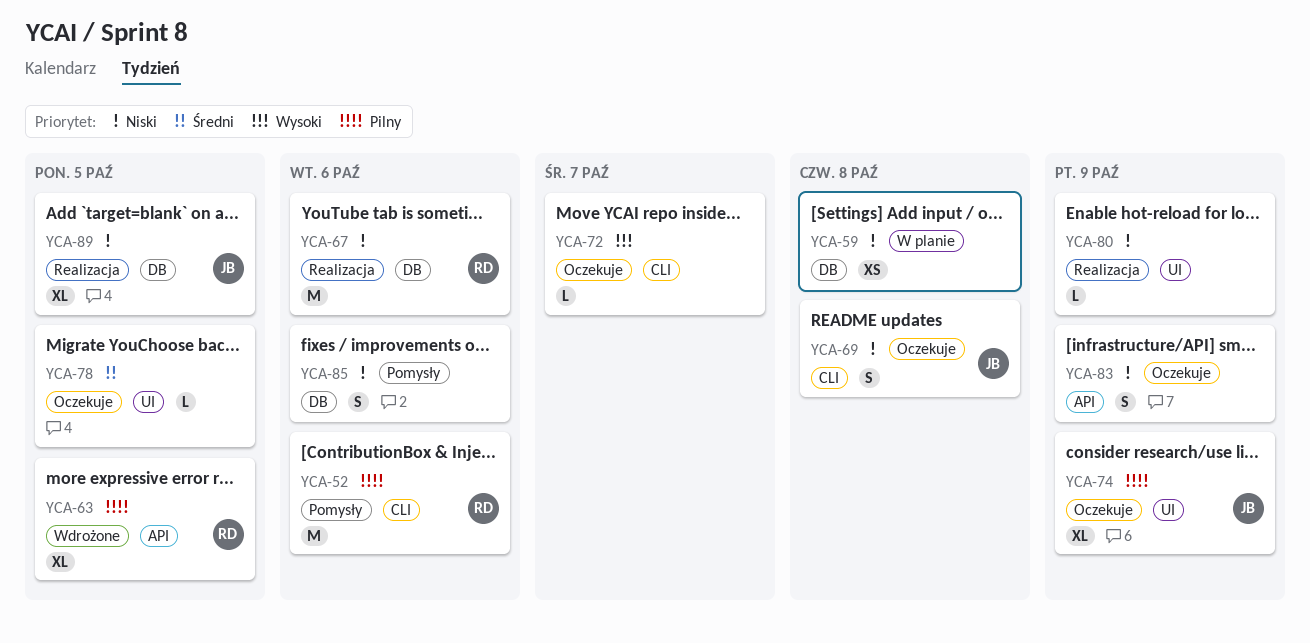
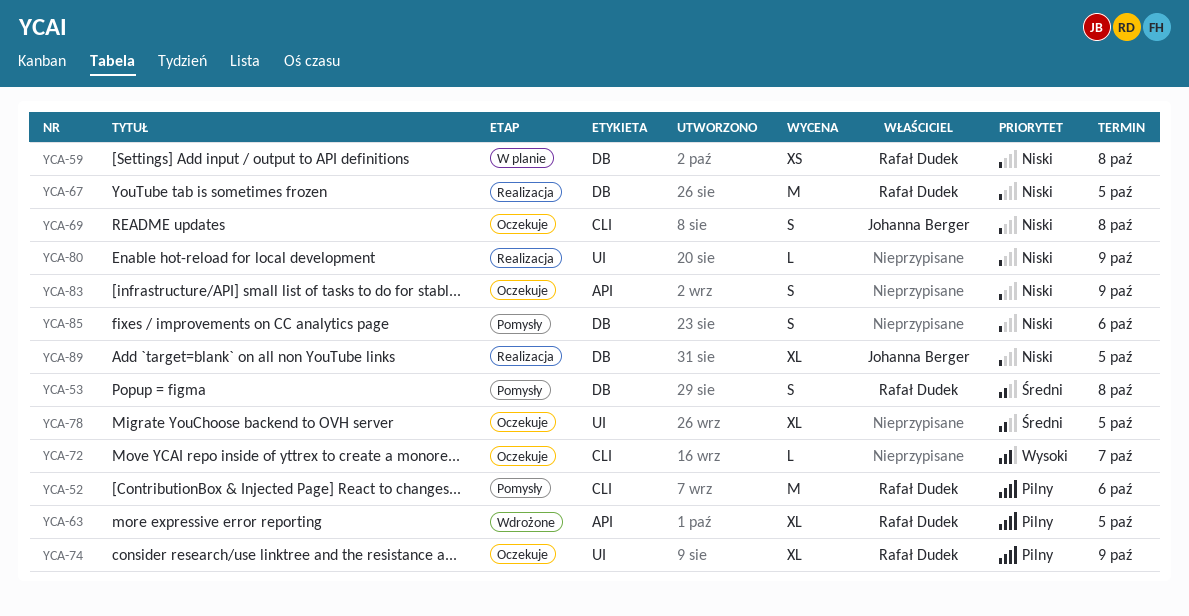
YCA-53: none -> present
YCA-59, owner: none -> Rafał Dudek
YCA-67, due: Oct 6 -> Oct 5
YCA-74, owner: Johanna Berger -> Rafał Dudek
YCA-78, estimate: L -> XL

